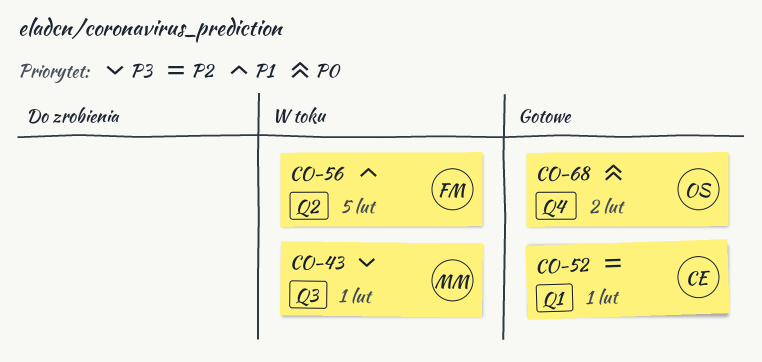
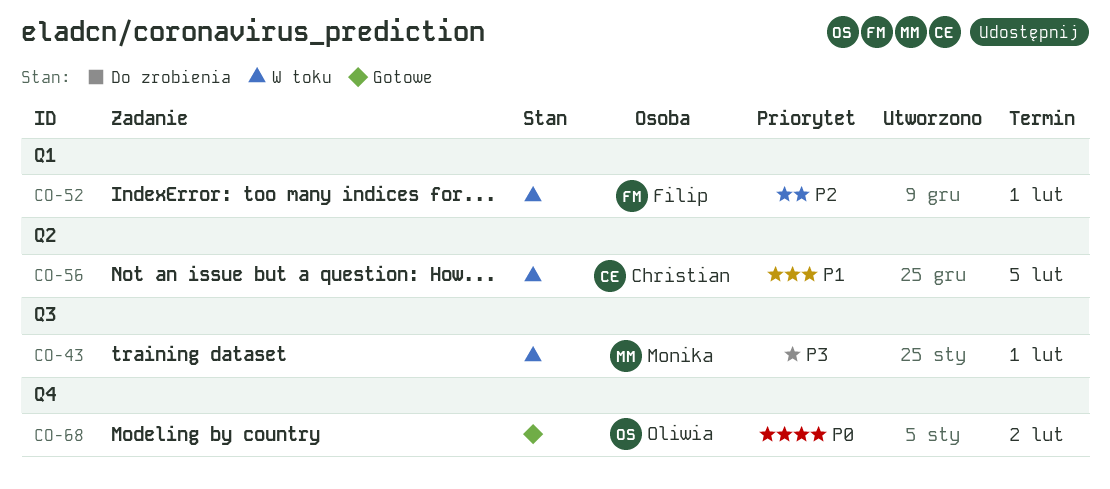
CO-52, status: Gotowe -> W toku
CO-52, owner: Christian -> Filip
CO-56, owner: Filip -> Christian

